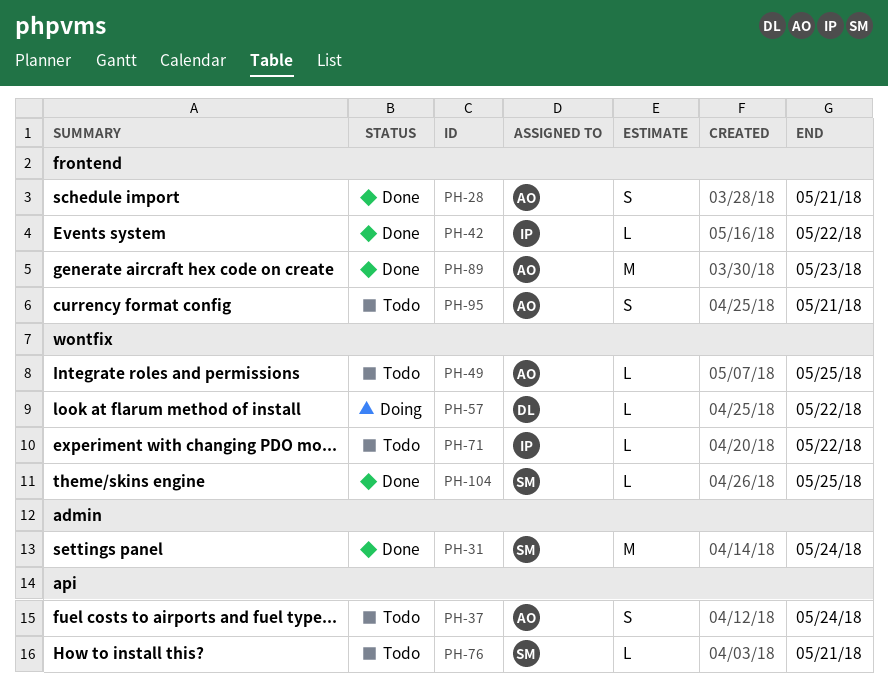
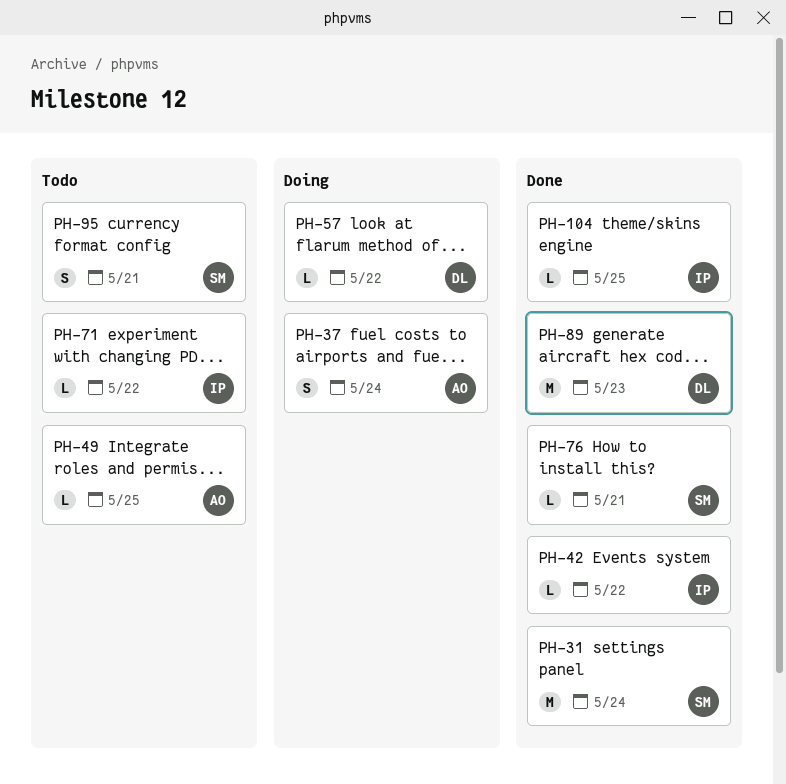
PH-28: present -> none
PH-37, status: Todo -> Doing
PH-76, status: Todo -> Done
PH-89, owner: AO -> DL
PH-95, owner: AO -> SM
PH-104, owner: SM -> IP

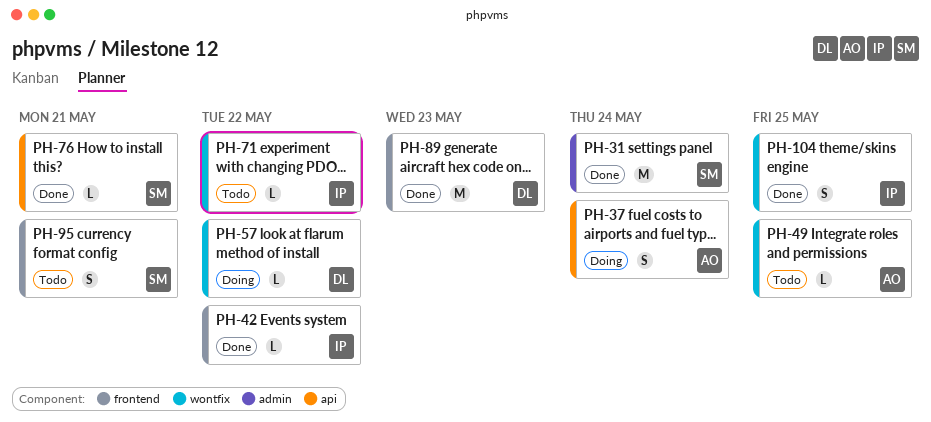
PH-104, estimate: L -> S

